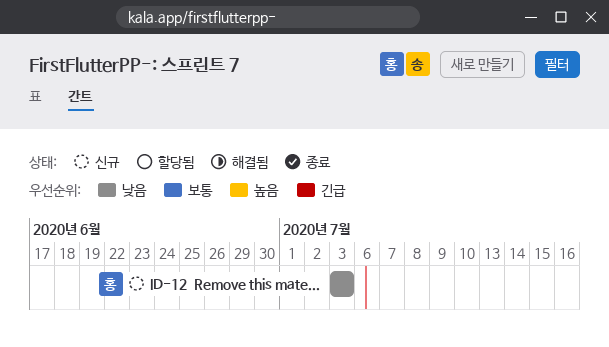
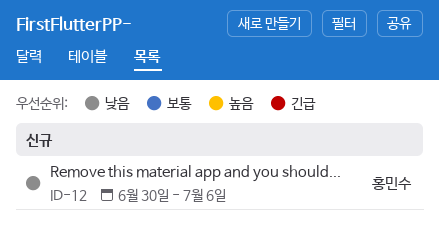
ID-12, start: Jul 3 -> Jun 30
ID-12, due: Jul 3 -> Jul 6

